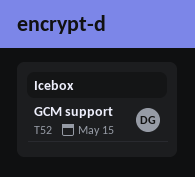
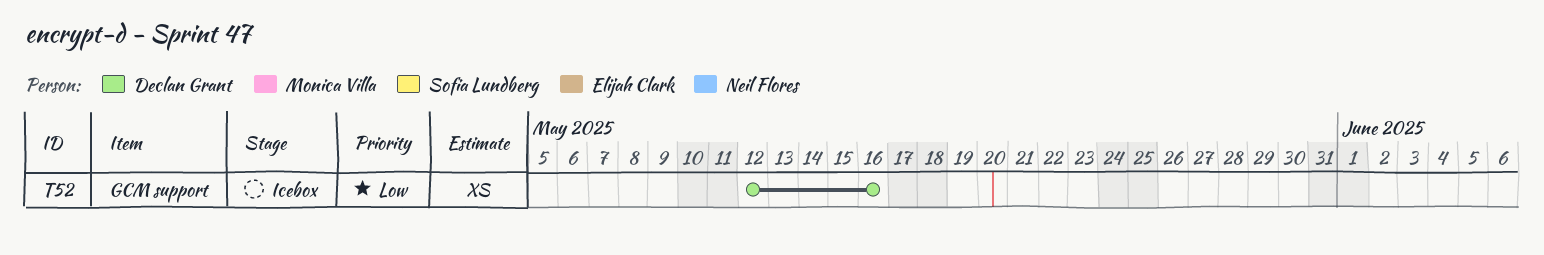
T52, due: May 15 -> May 16

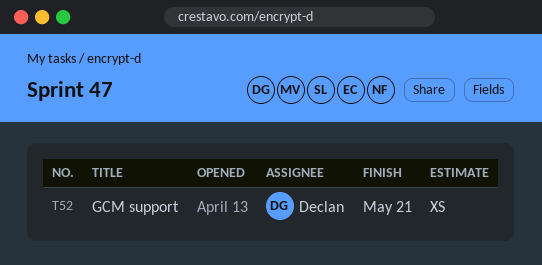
T52, due: May 16 -> May 21

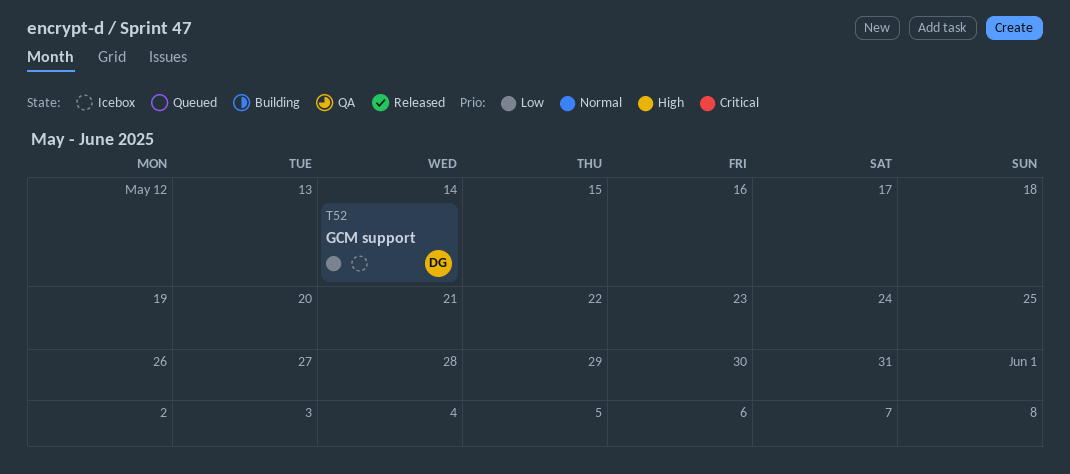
T52, due: May 21 -> May 14

